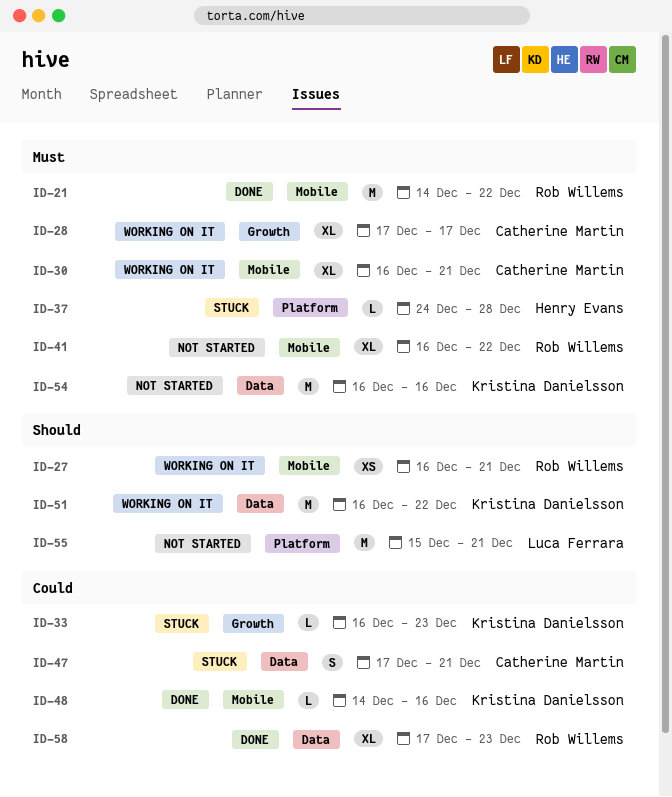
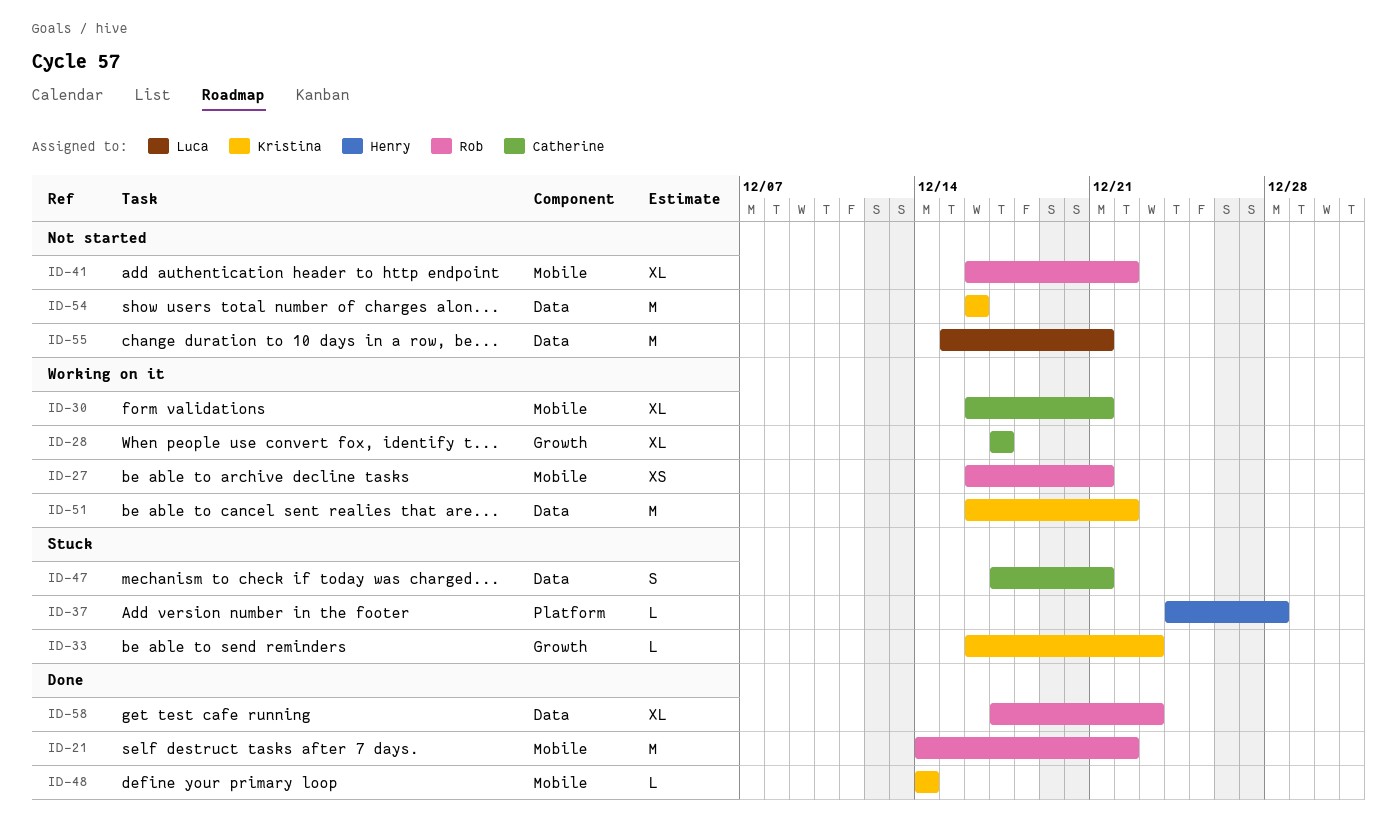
ID-48, due: Dec 16 -> Dec 14
ID-55, label: Platform -> Data

